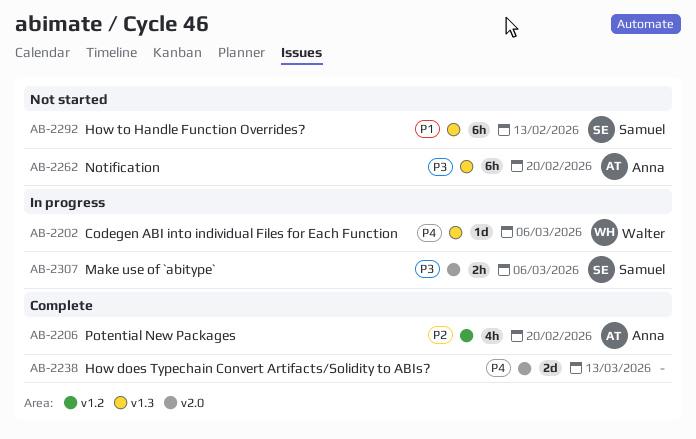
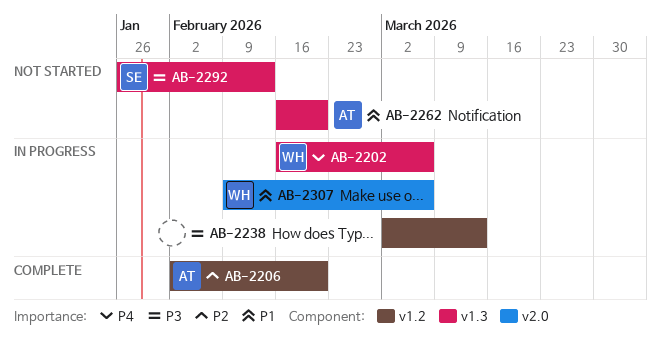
AB-2238, status: Complete -> In progress
AB-2238, priority: P4 -> P3
AB-2238, label: v2.0 -> v1.2
AB-2262, priority: P3 -> P1
AB-2292, priority: P1 -> P3
AB-2307, owner: Samuel -> Walter
AB-2307, priority: P3 -> P1

